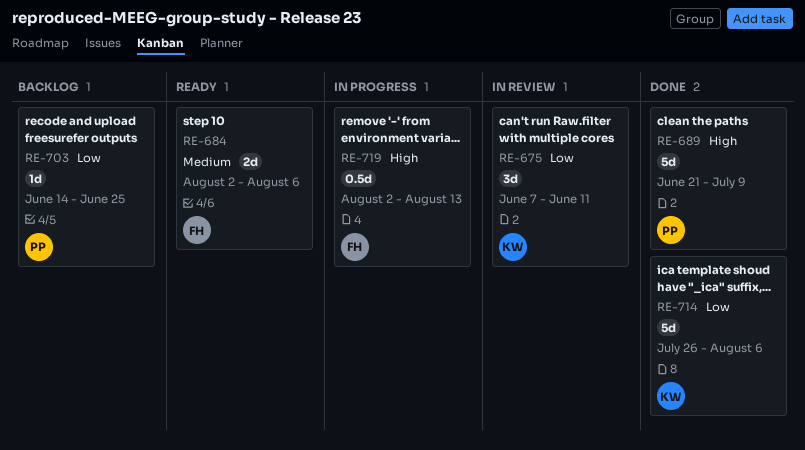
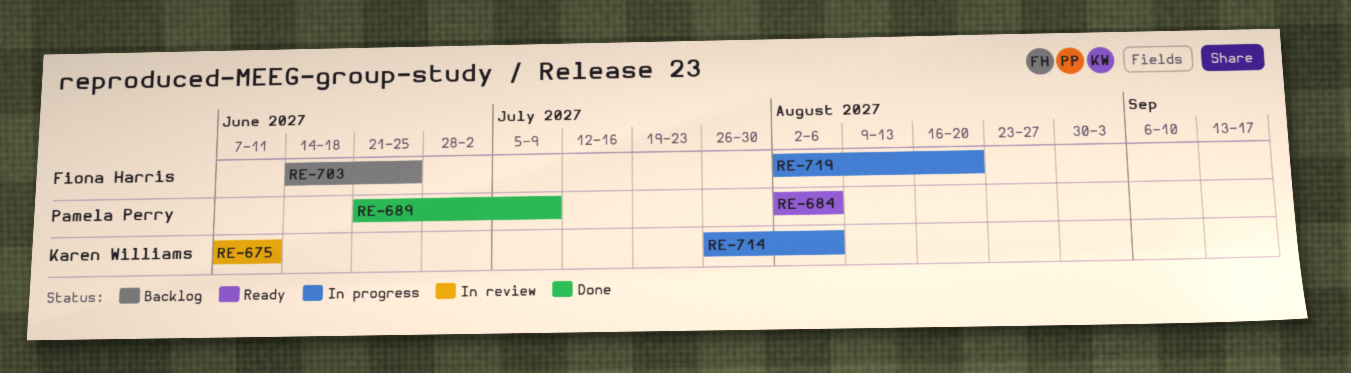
RE-684, owner: Fiona Harris -> Pamela Perry
RE-703, owner: Pamela Perry -> Fiona Harris
RE-714, status: Done -> In progress
RE-719, due: Aug 13 -> Aug 20

